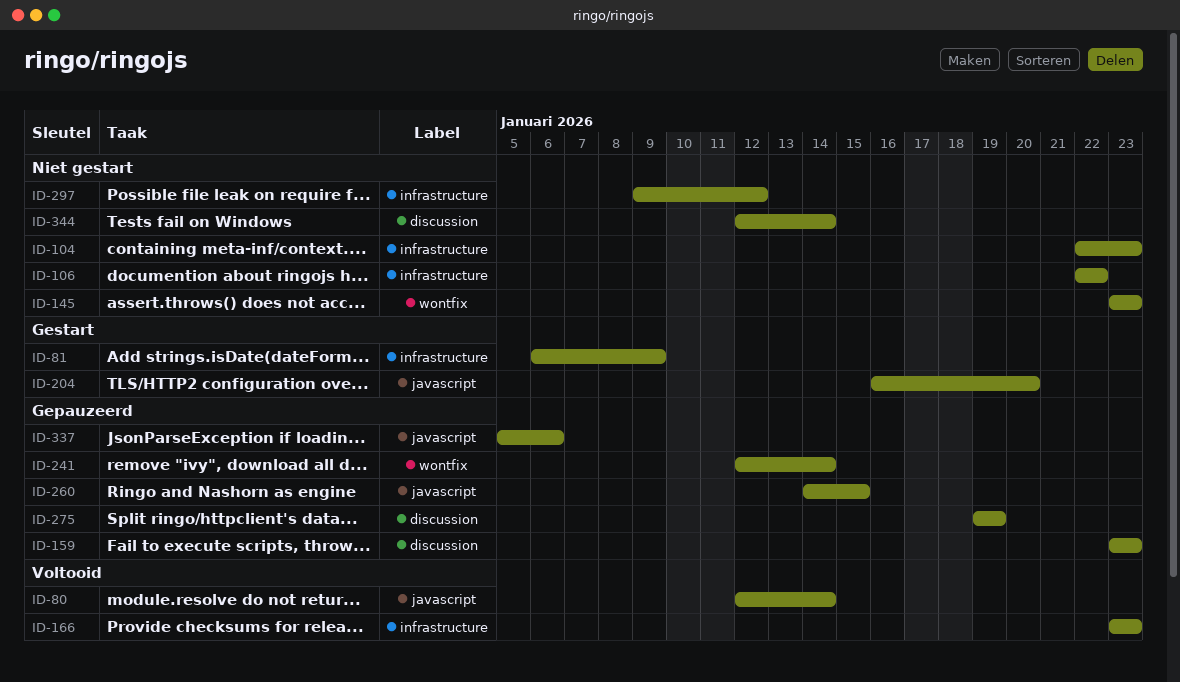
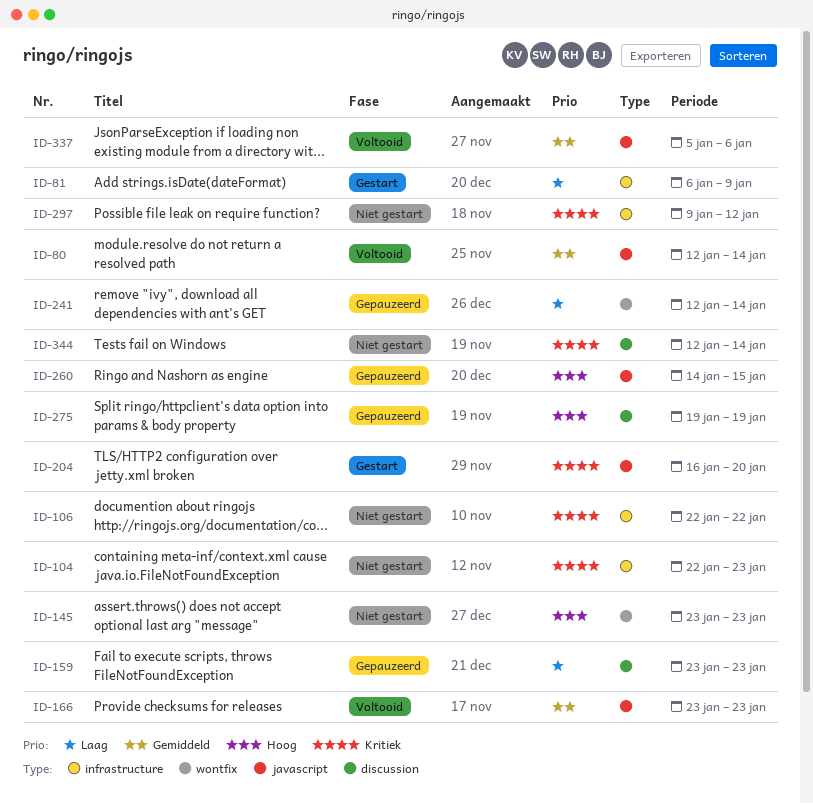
ID-166, label: infrastructure -> javascript
ID-337, status: Gepauzeerd -> Voltooid

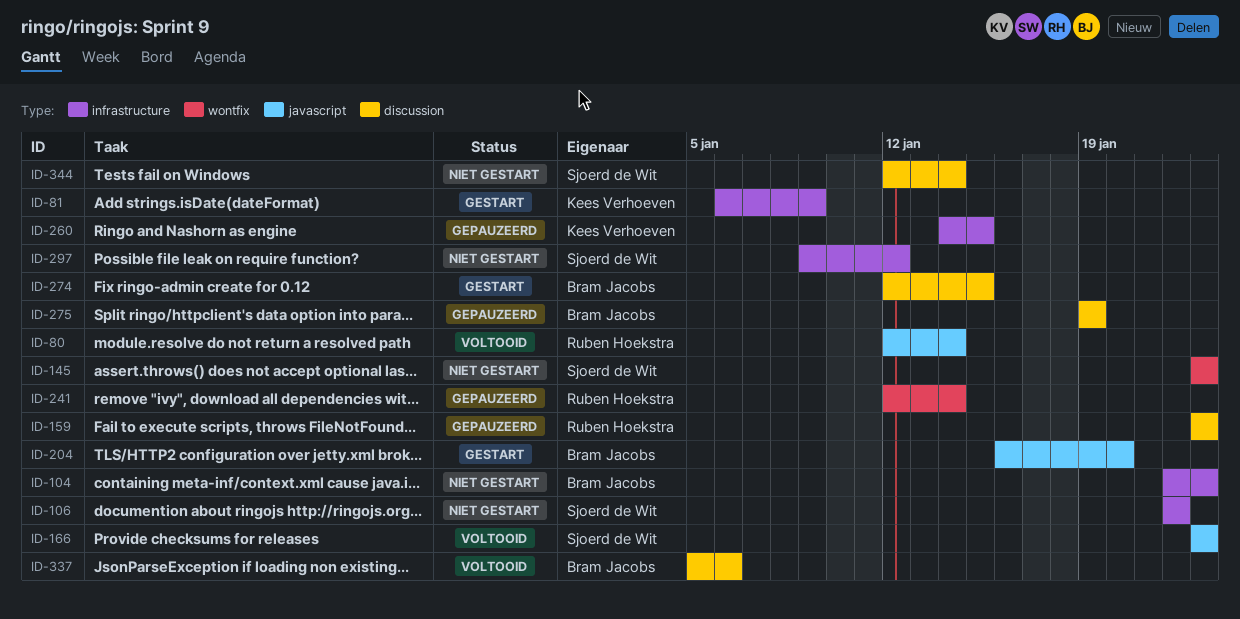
ID-260, label: javascript -> infrastructure
ID-274: none -> present
ID-337, label: javascript -> discussion

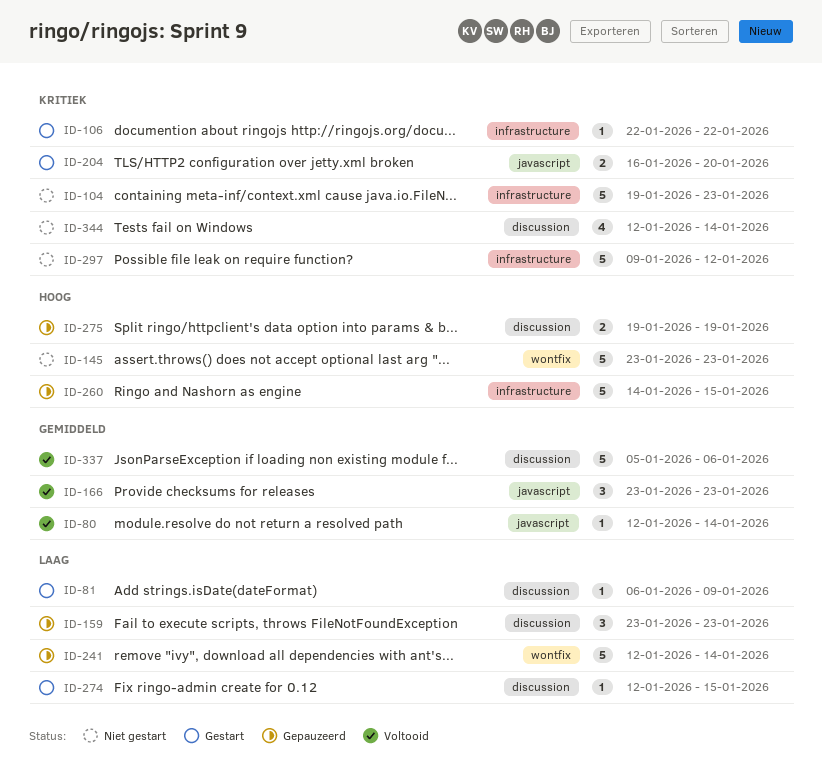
ID-81, label: infrastructure -> discussion
ID-104, start: Jan 22 -> Jan 19
ID-106, status: Niet gestart -> Gestart

